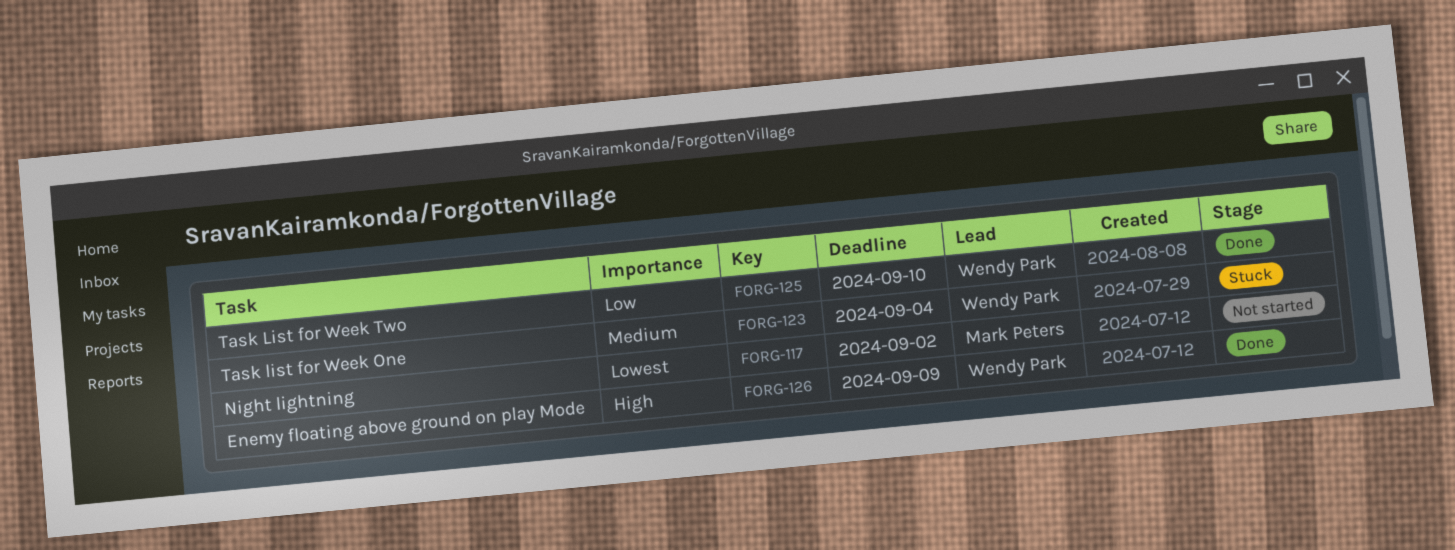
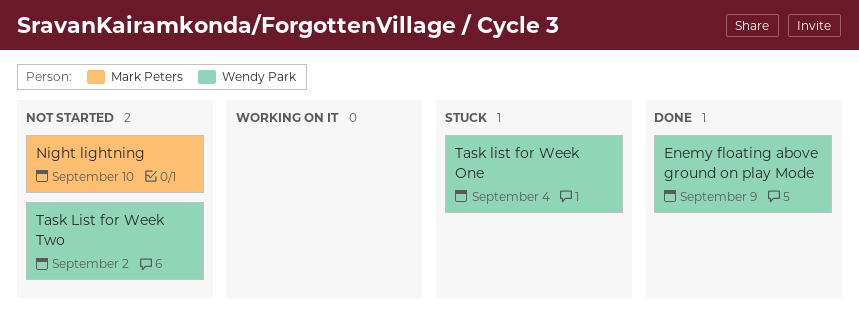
Night lightning, due: Sep 2 -> Sep 10
Task List for Week Two, status: Done -> Not started
Task List for Week Two, due: Sep 10 -> Sep 2

